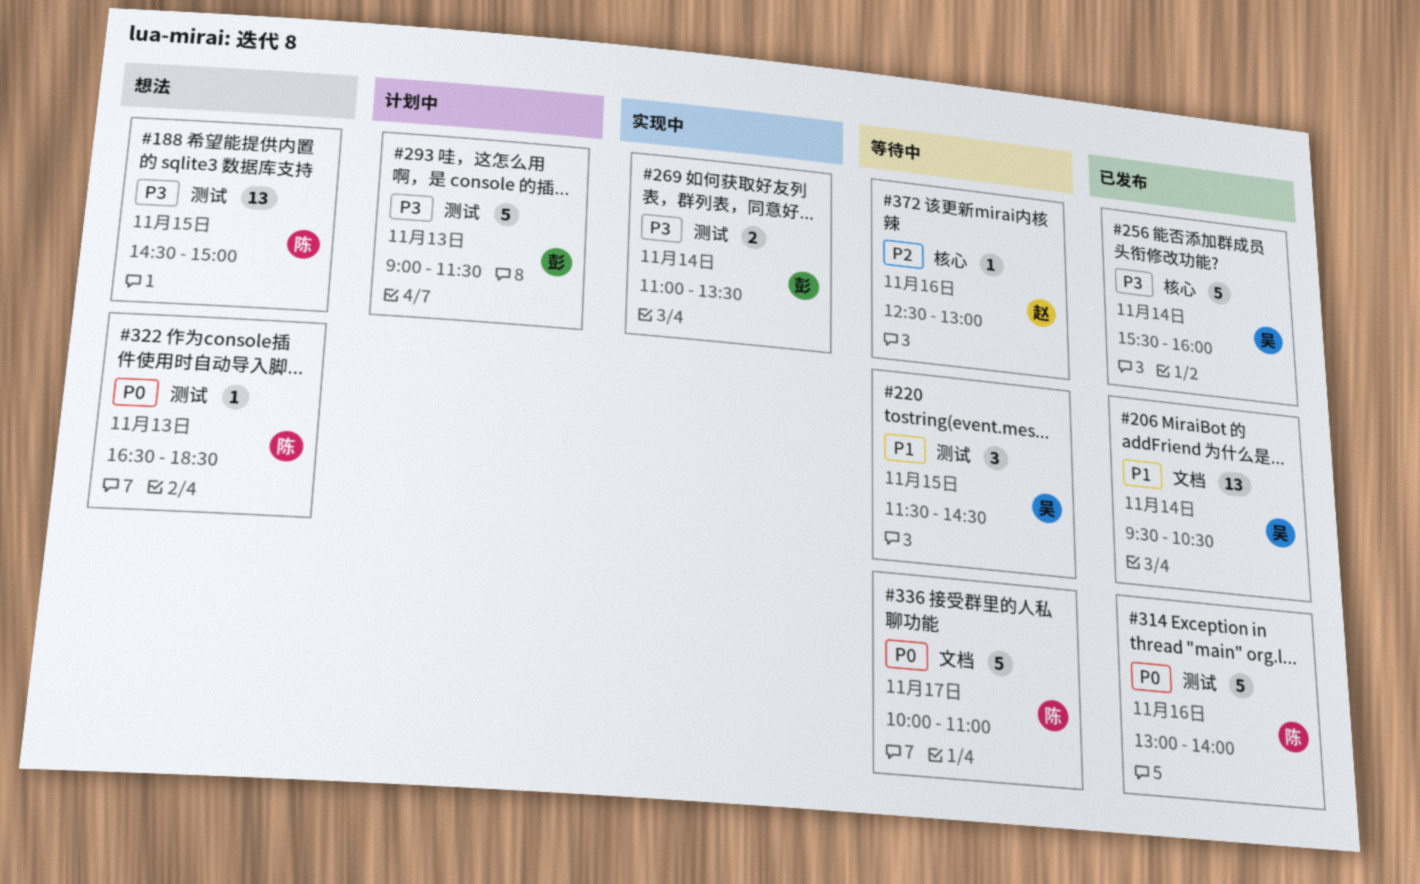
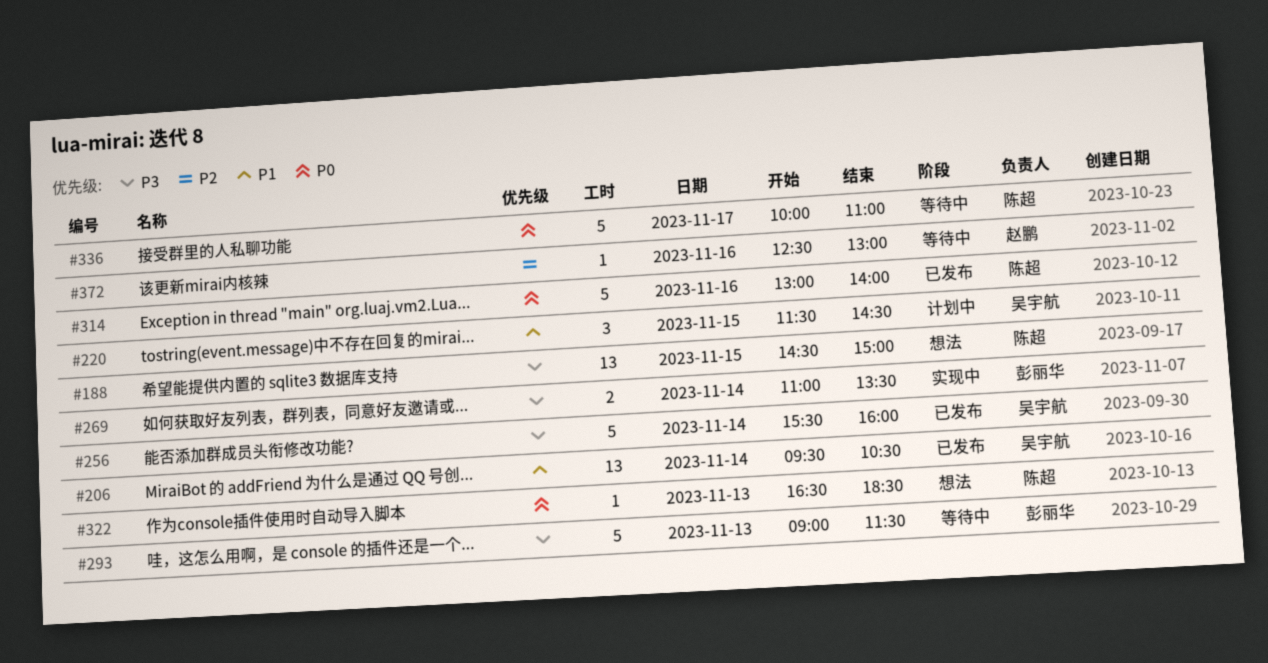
#220, status: 等待中 -> 计划中
#293, status: 计划中 -> 等待中

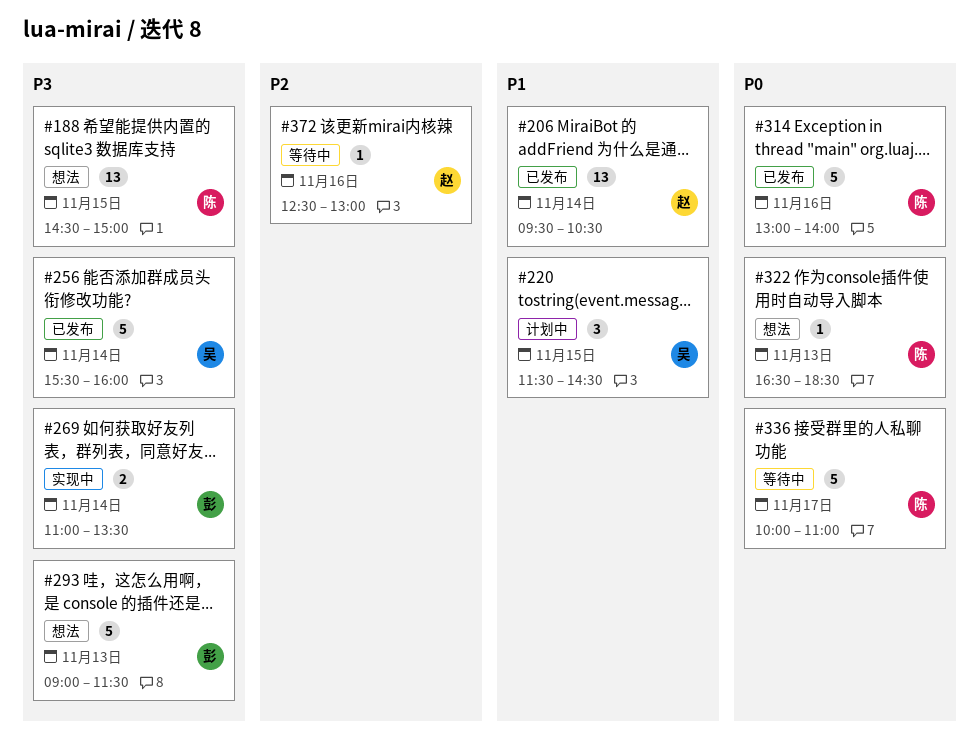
#206, owner: 吴宇航 -> 赵鹏
#293, status: 等待中 -> 想法

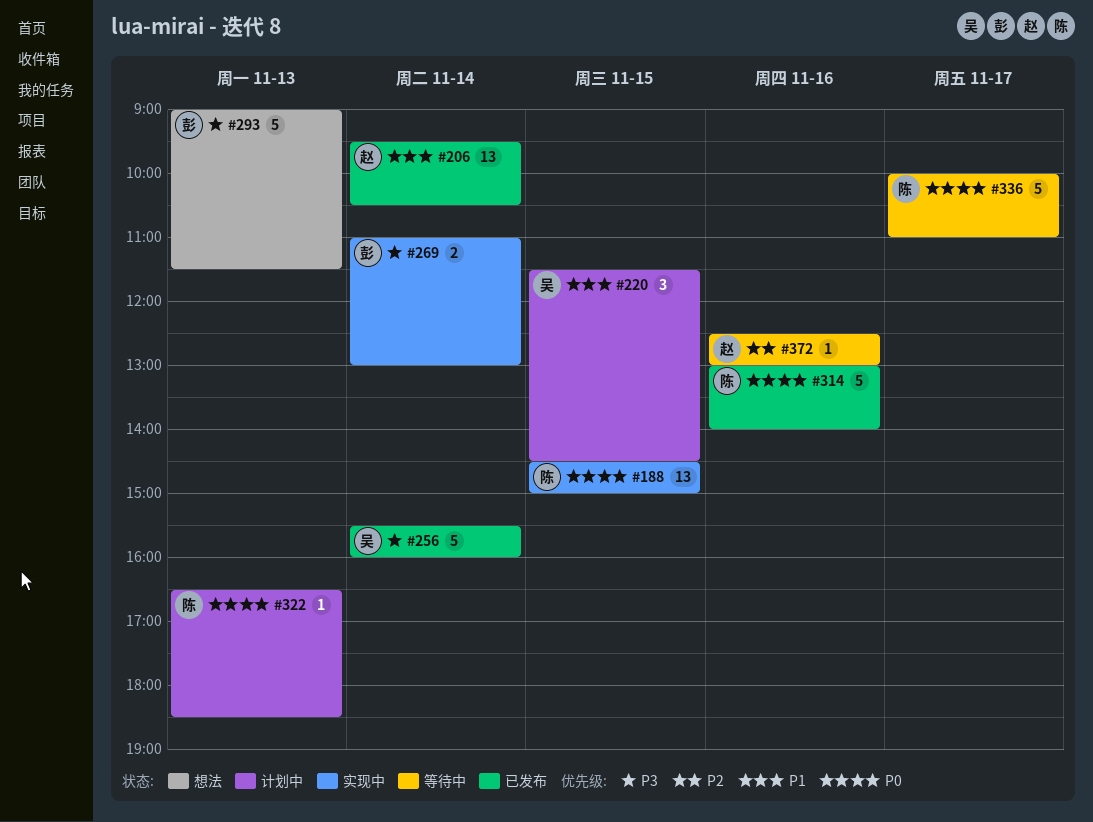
#188, status: 想法 -> 实现中
#188, priority: P3 -> P0
#269, ends: 13:30 -> 13:00
#322, status: 想法 -> 计划中

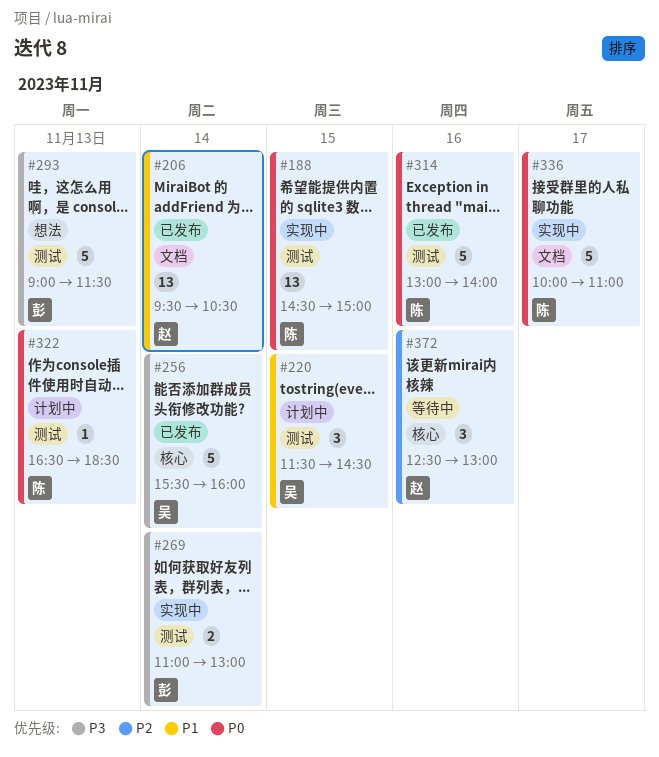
#336, status: 等待中 -> 实现中
#372, estimate: 1 -> 3

